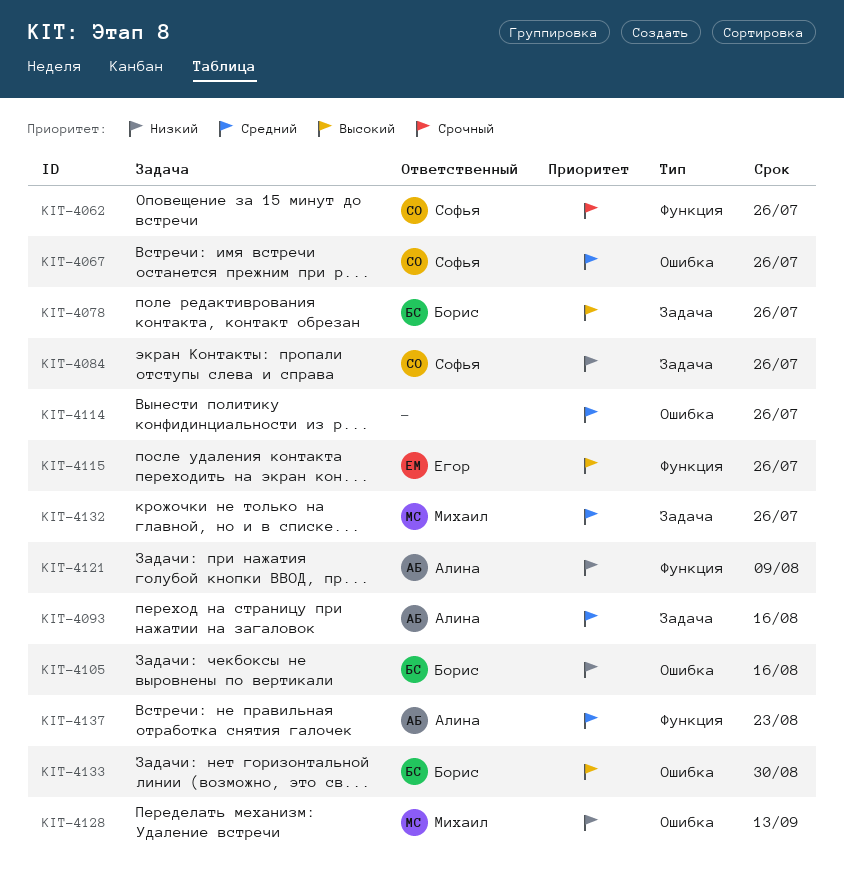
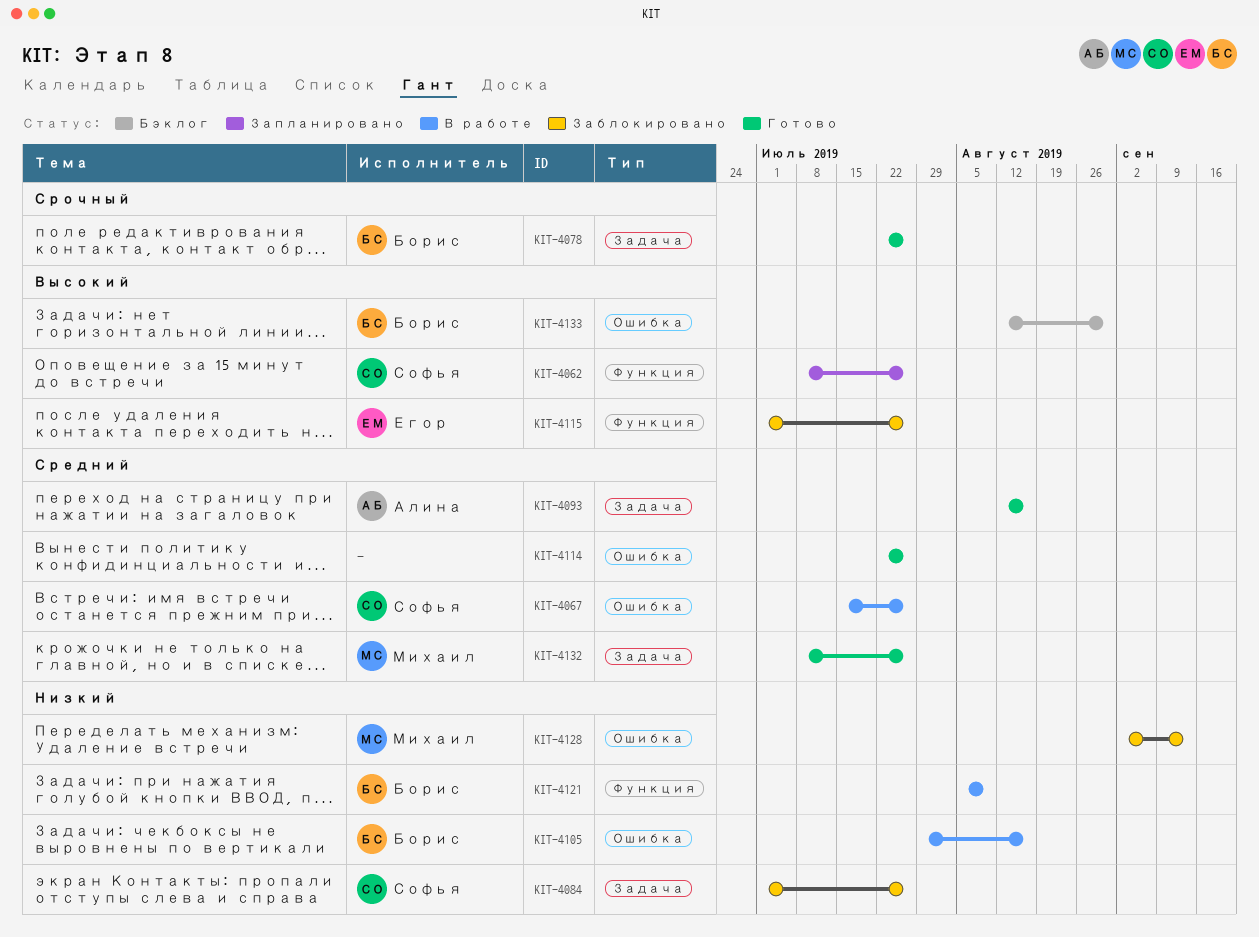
KIT-4062, priority: Срочный -> Высокий
KIT-4078, priority: Высокий -> Срочный
KIT-4121, owner: Алина -> Борис
KIT-4137: present -> none

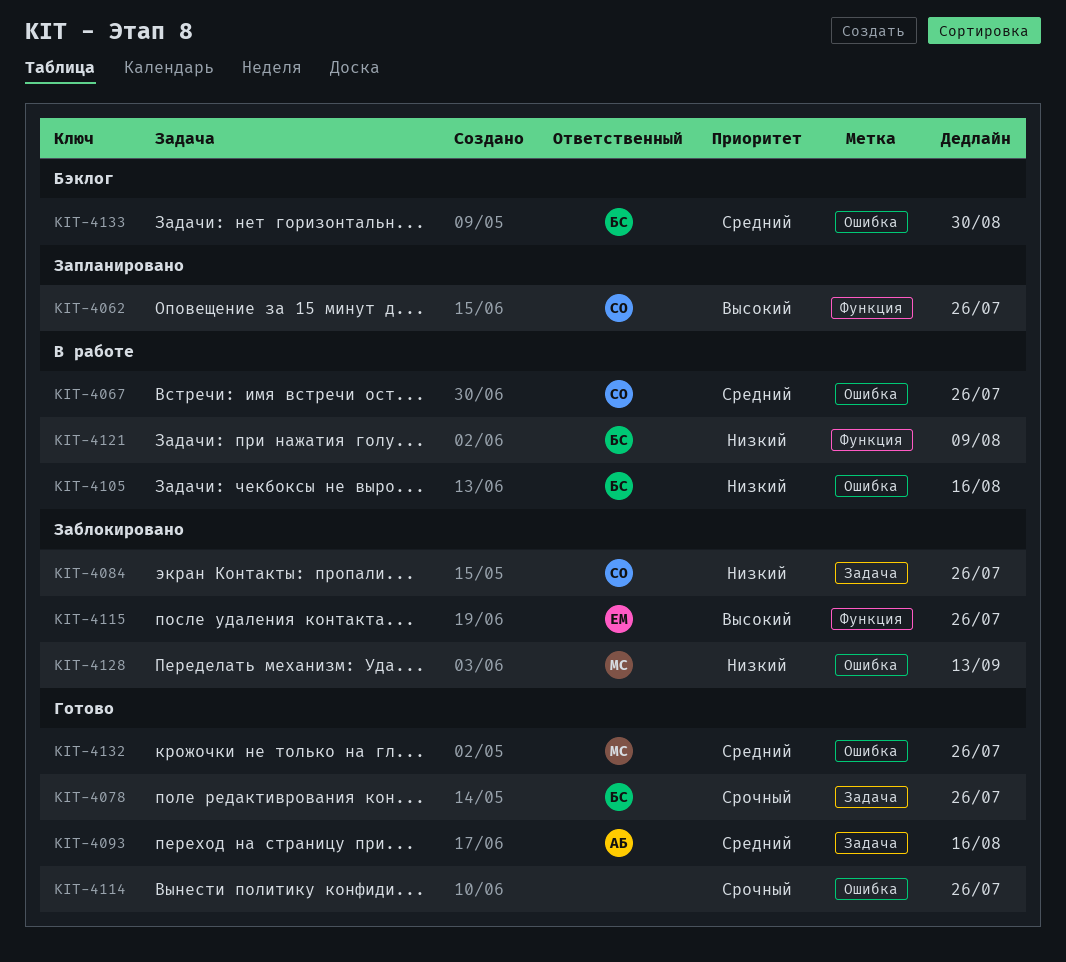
KIT-4114, priority: Средний -> Срочный
KIT-4132, label: Задача -> Ошибка
KIT-4133, priority: Высокий -> Средний

